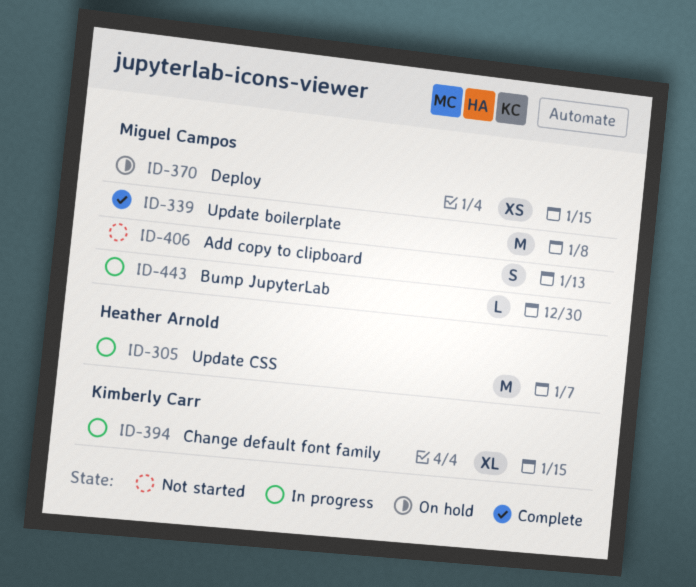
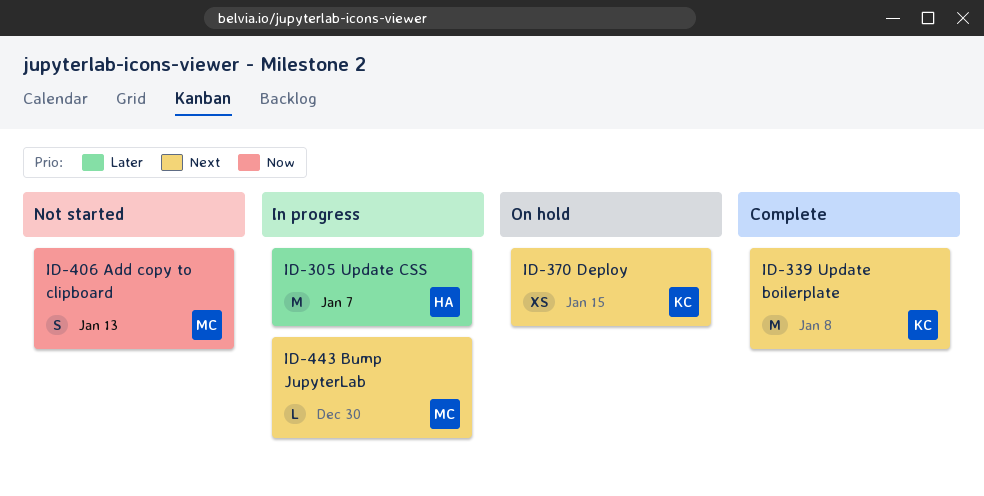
ID-339, owner: Miguel Campos -> Kimberly Carr
ID-370, owner: Miguel Campos -> Kimberly Carr
ID-394: present -> none

